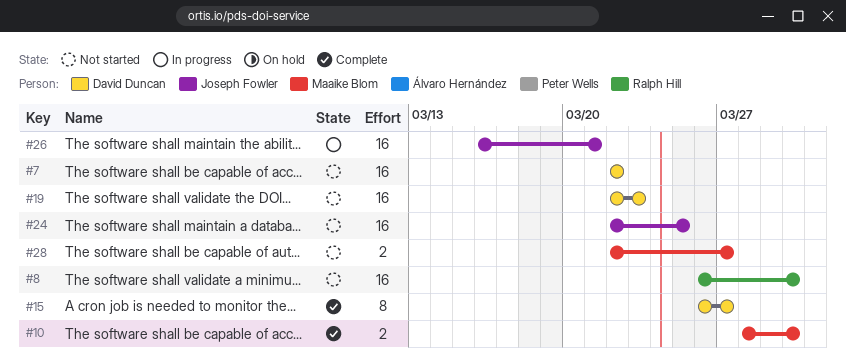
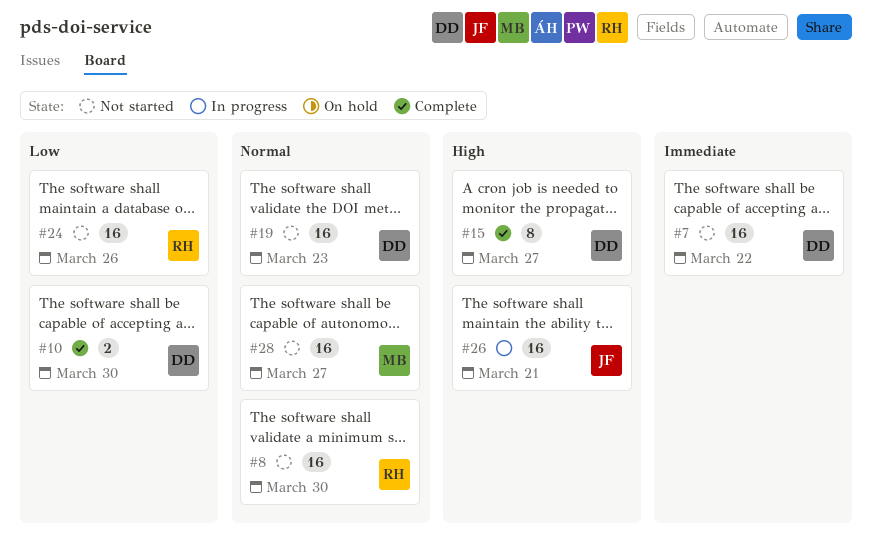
#10, owner: Maaike Blom -> David Duncan
#24, owner: Joseph Fowler -> Ralph Hill
#24, due: Mar 25 -> Mar 26
#28, estimate: 2 -> 16

